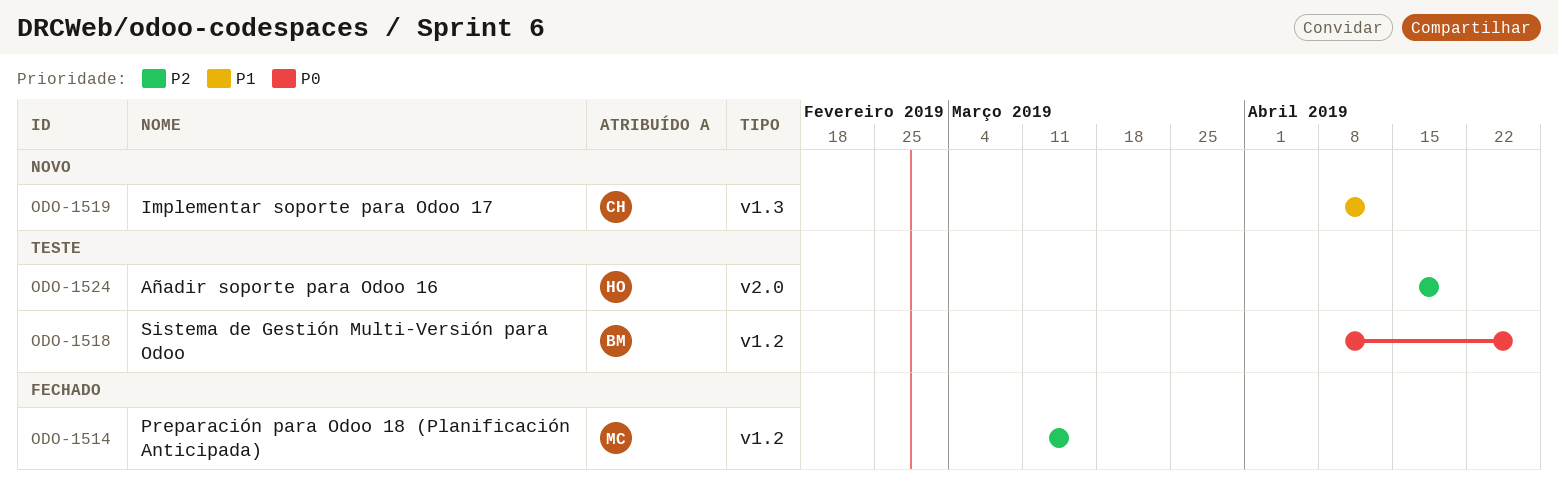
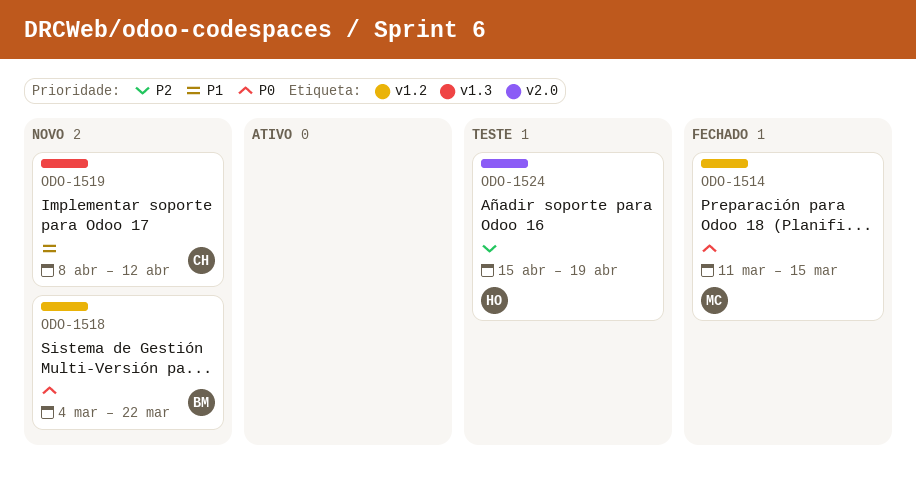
ODO-1514, priority: P2 -> P0
ODO-1518, status: Teste -> Novo
ODO-1518, start: Apr 8 -> Mar 4
ODO-1518, due: Apr 26 -> Mar 22

